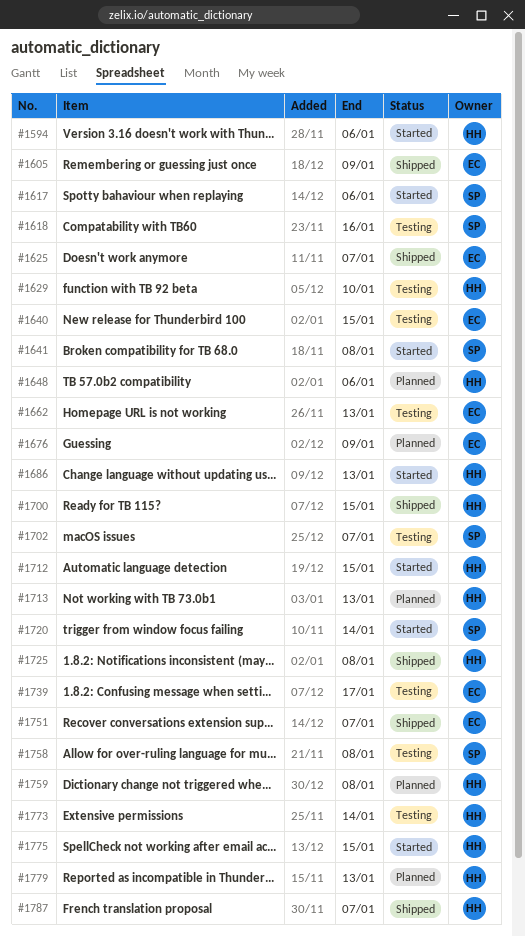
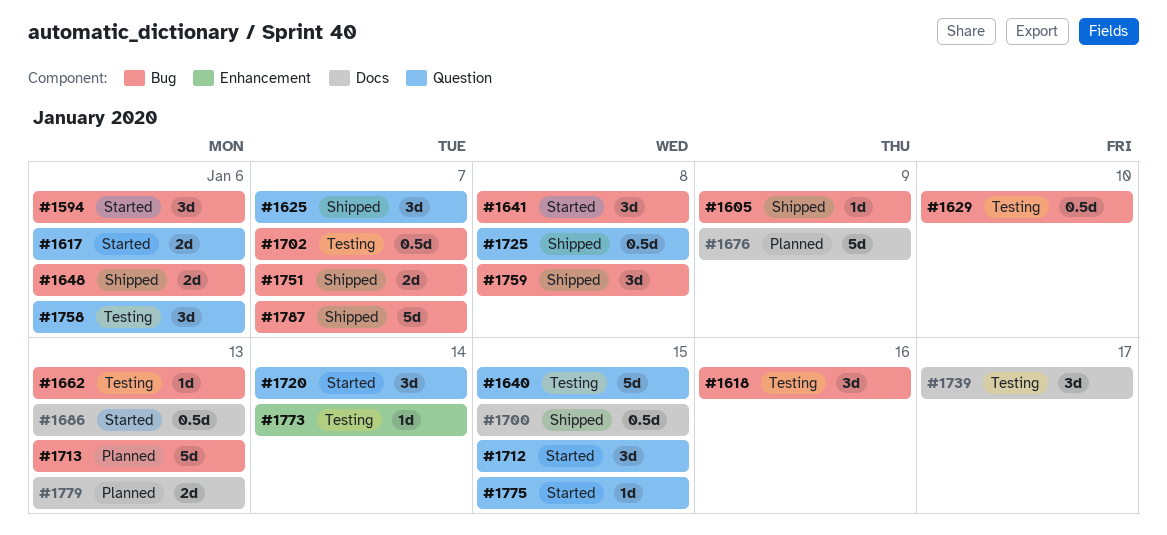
#1648, status: Planned -> Shipped
#1758, due: Jan 8 -> Jan 6
#1759, status: Planned -> Shipped

